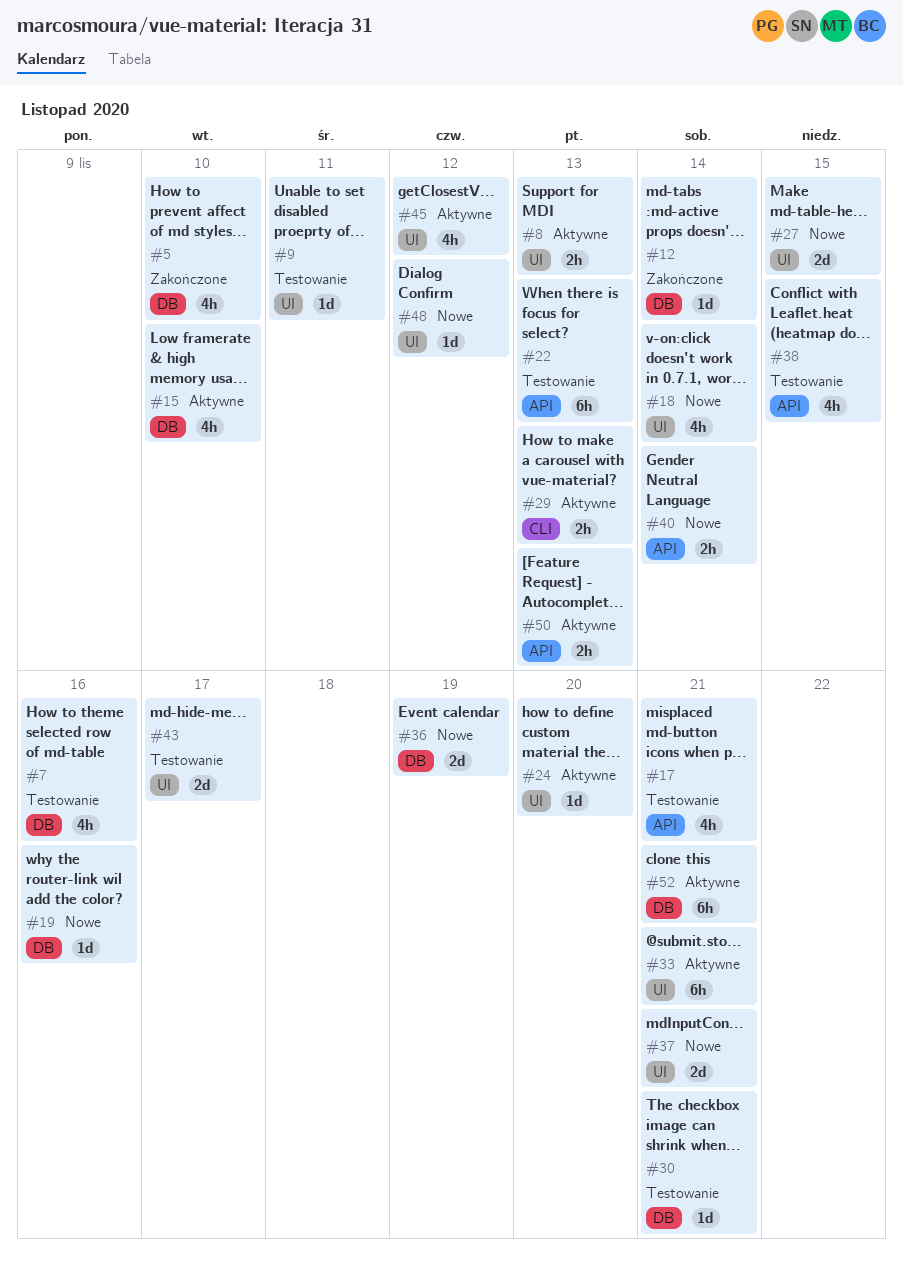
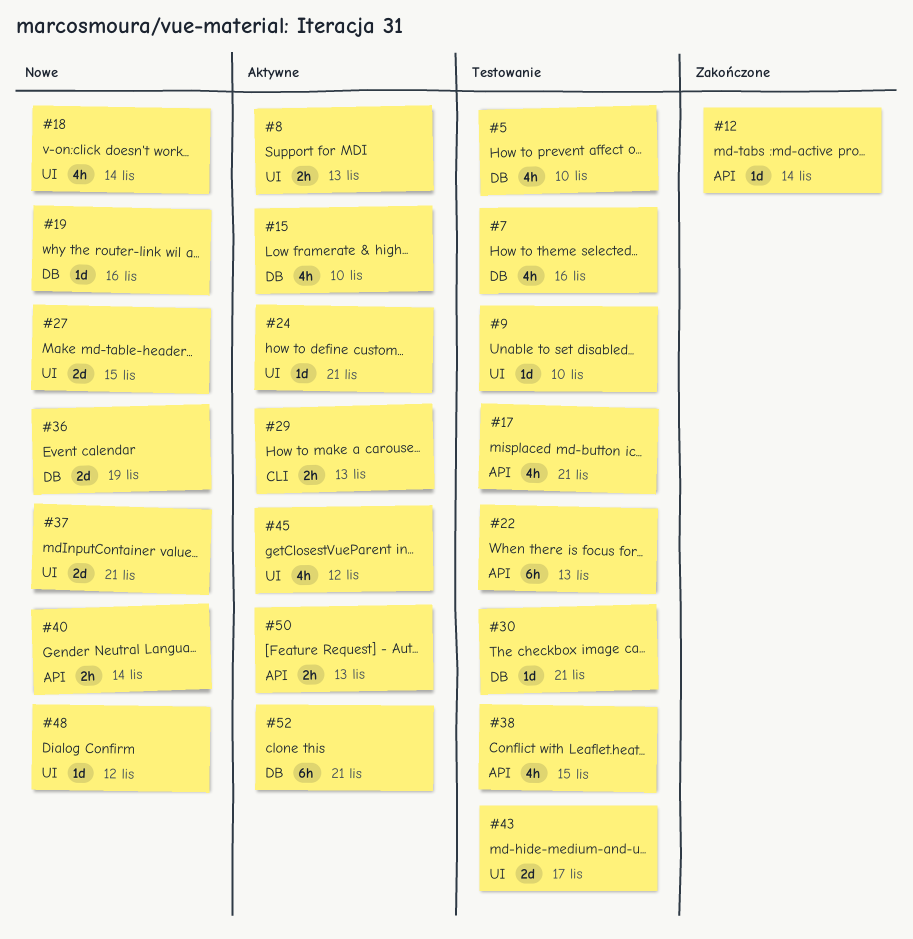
#5, status: Zakończone -> Testowanie
#9, due: Nov 11 -> Nov 10
#12, label: DB -> API
#24, due: Nov 20 -> Nov 21
#33: present -> none

